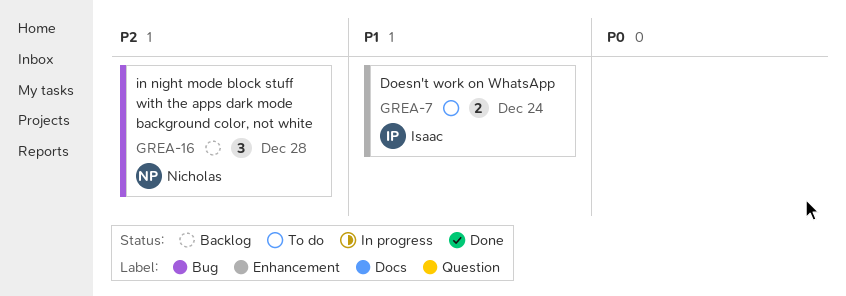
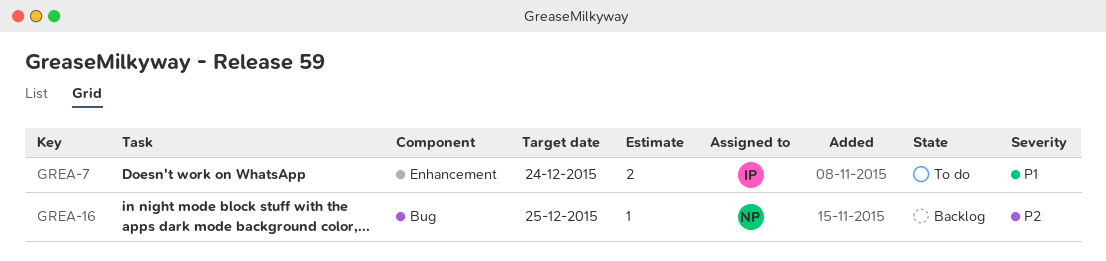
GREA-16, estimate: 3 -> 1
GREA-16, due: Dec 28 -> Dec 25

